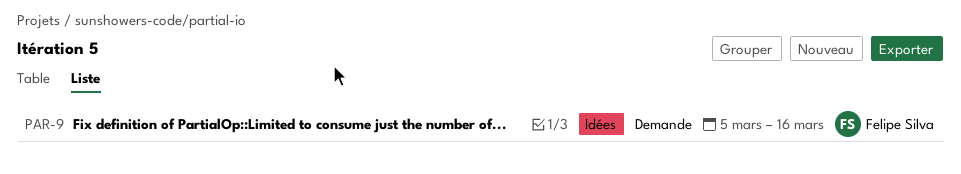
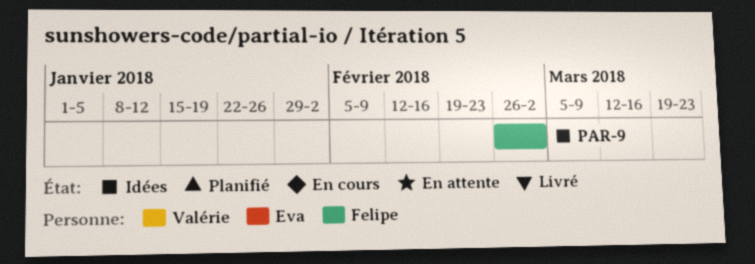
PAR-9, start: Mar 5 -> Feb 26
PAR-9, due: Mar 16 -> Mar 2

